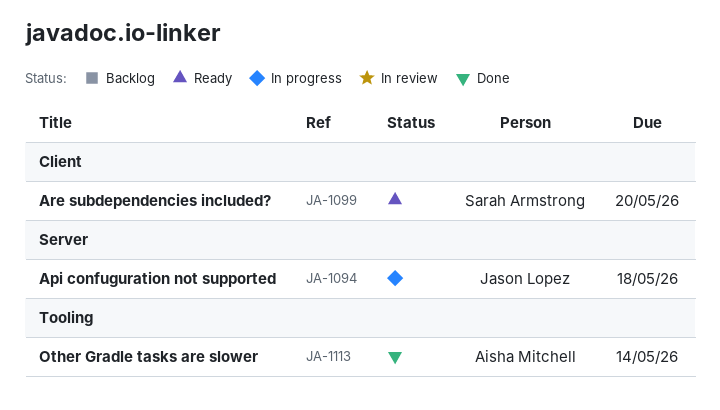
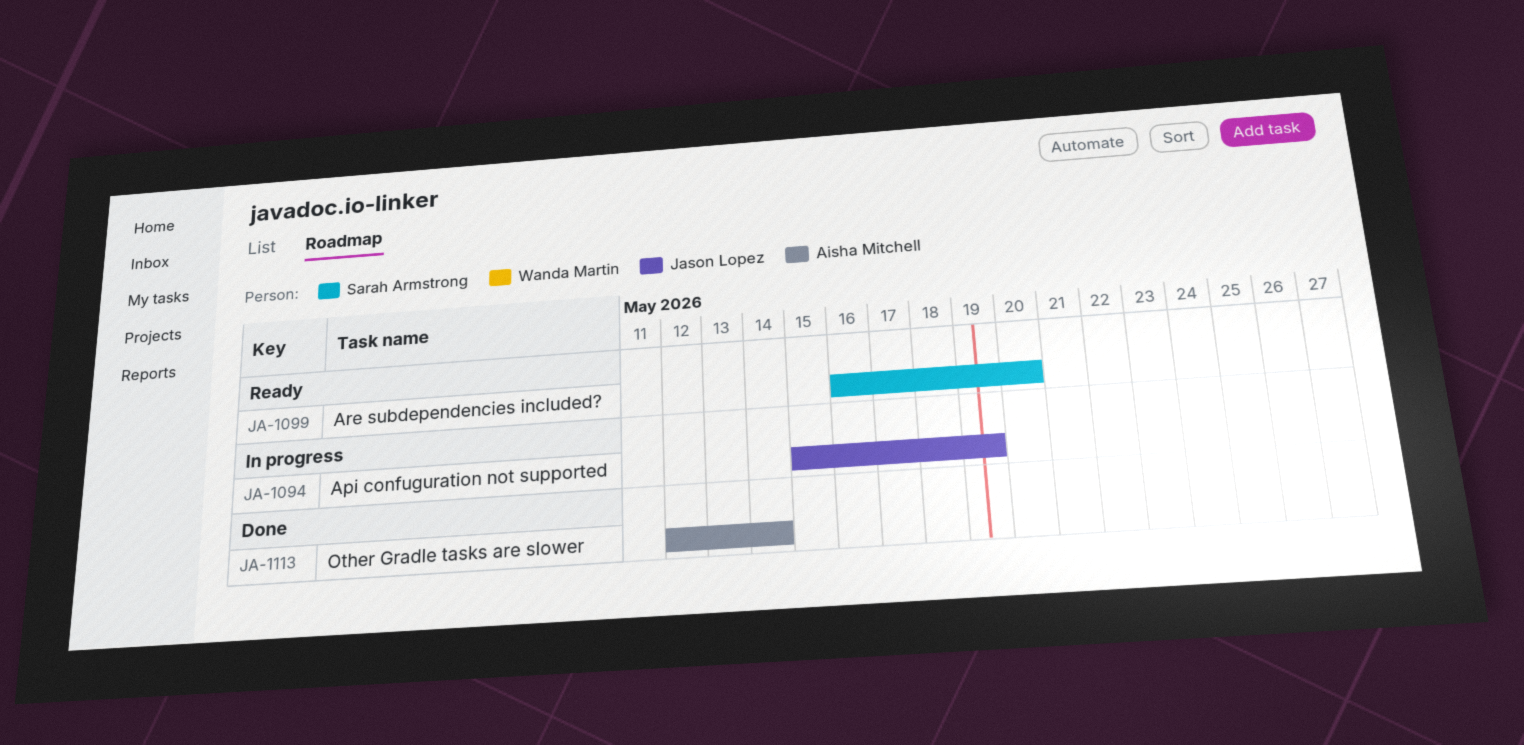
JA-1094, due: May 18 -> May 19

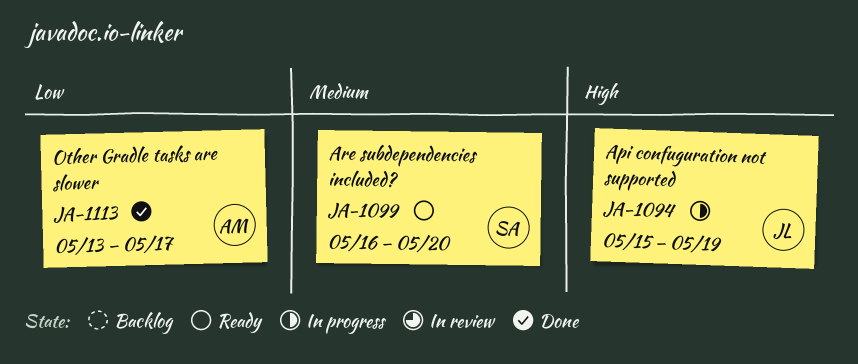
JA-1113, start: May 12 -> May 13
JA-1113, due: May 14 -> May 17

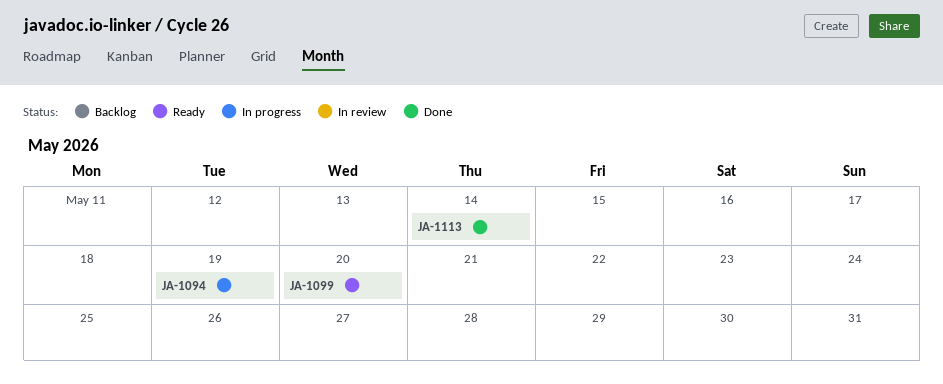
JA-1113, due: May 17 -> May 14

